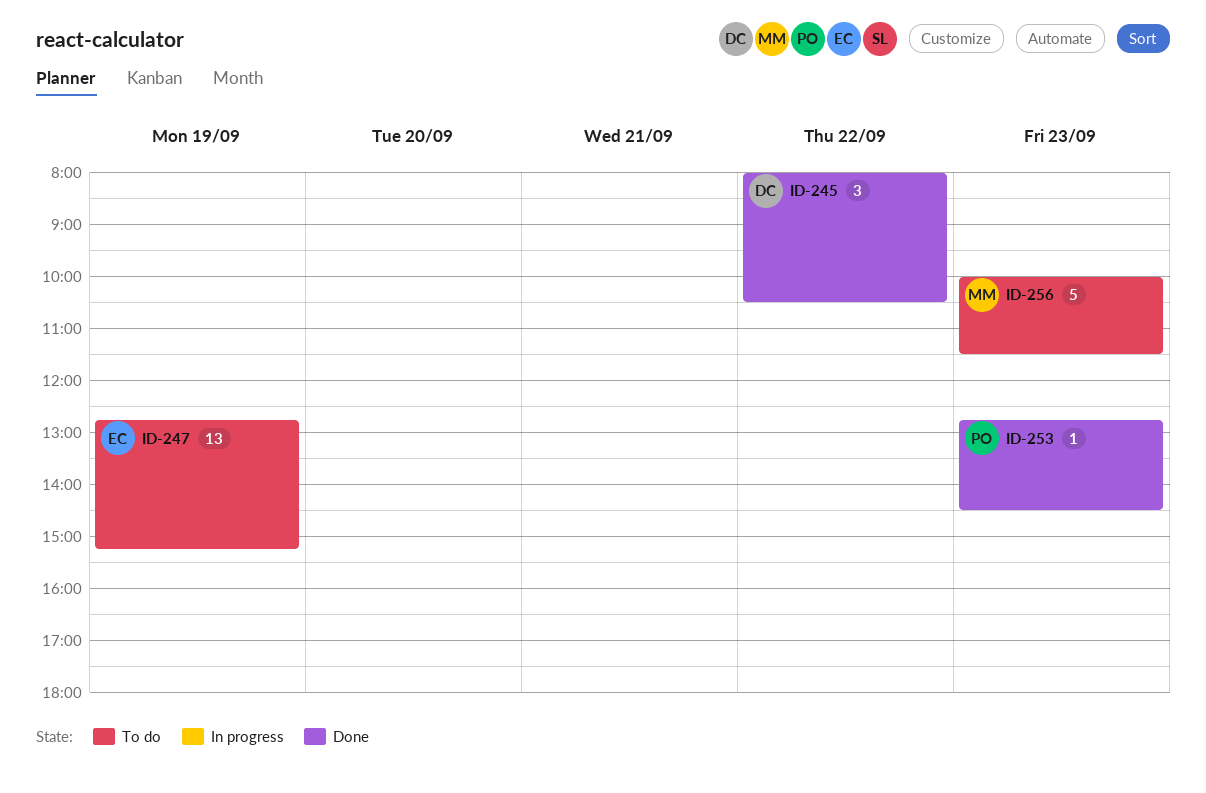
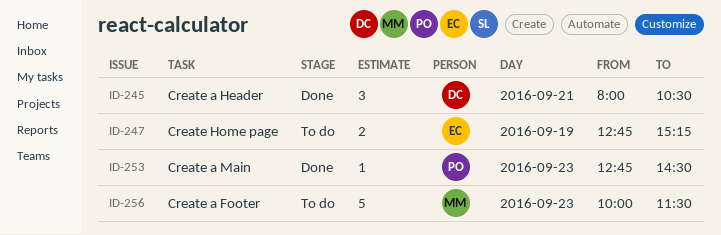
ID-245, day: Sep 22 -> Sep 21
ID-247, estimate: 13 -> 2

